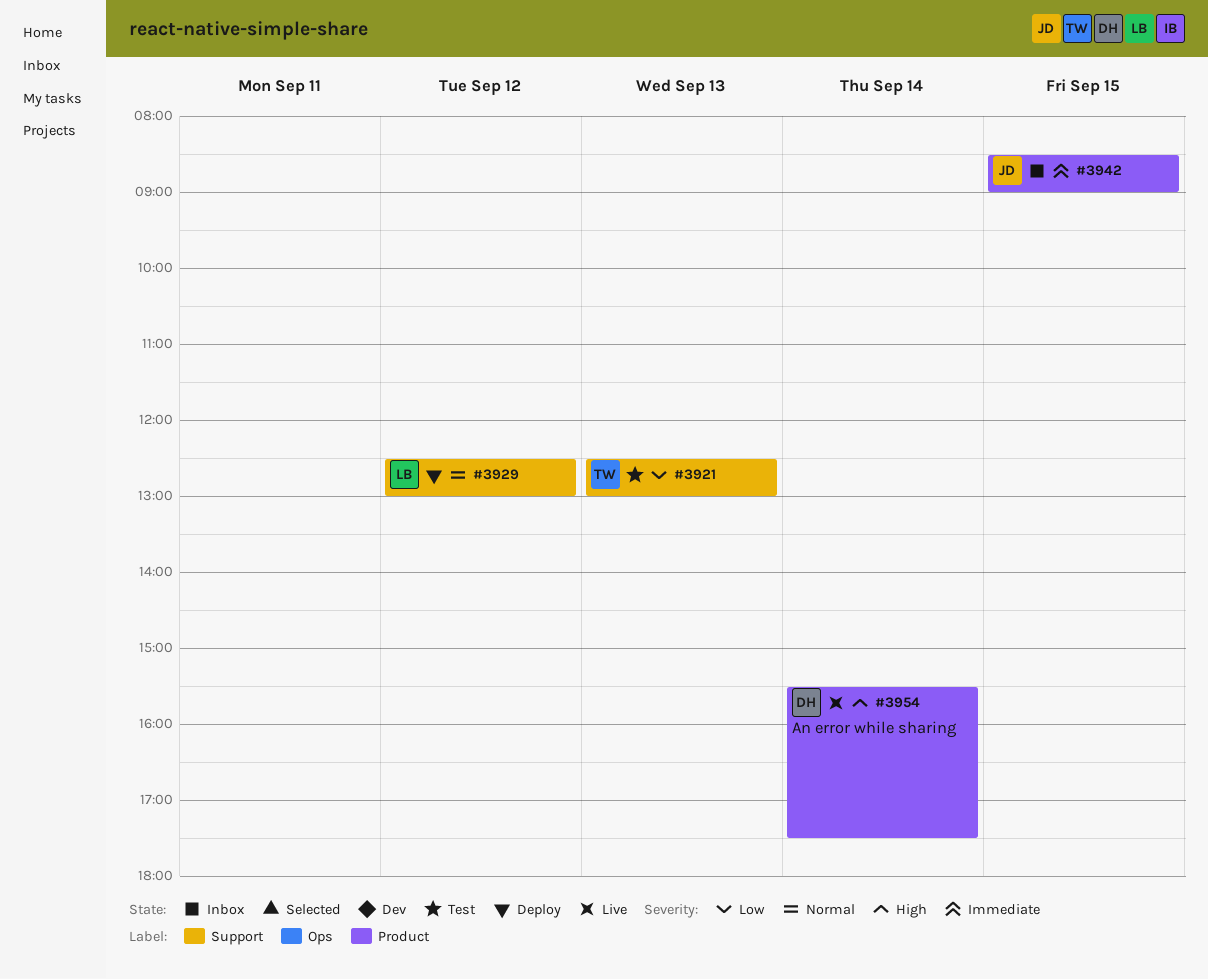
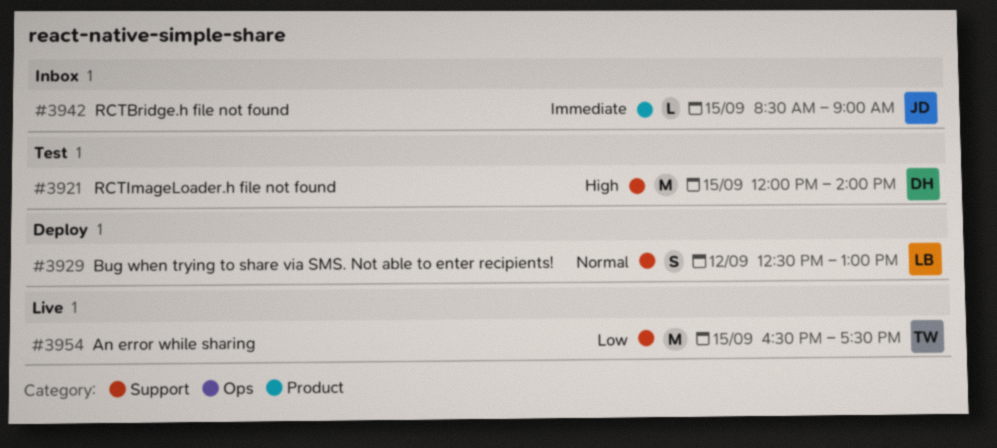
#3921, owner: TW -> DH
#3921, priority: Low -> High
#3921, day: Sep 13 -> Sep 15
#3921, begins: 12:30 -> 12:00
#3921, ends: 13:00 -> 14:00
#3954, owner: DH -> TW
#3954, priority: High -> Low
#3954, label: Product -> Support
#3954, day: Sep 14 -> Sep 15
#3954, begins: 15:30 -> 16:30

